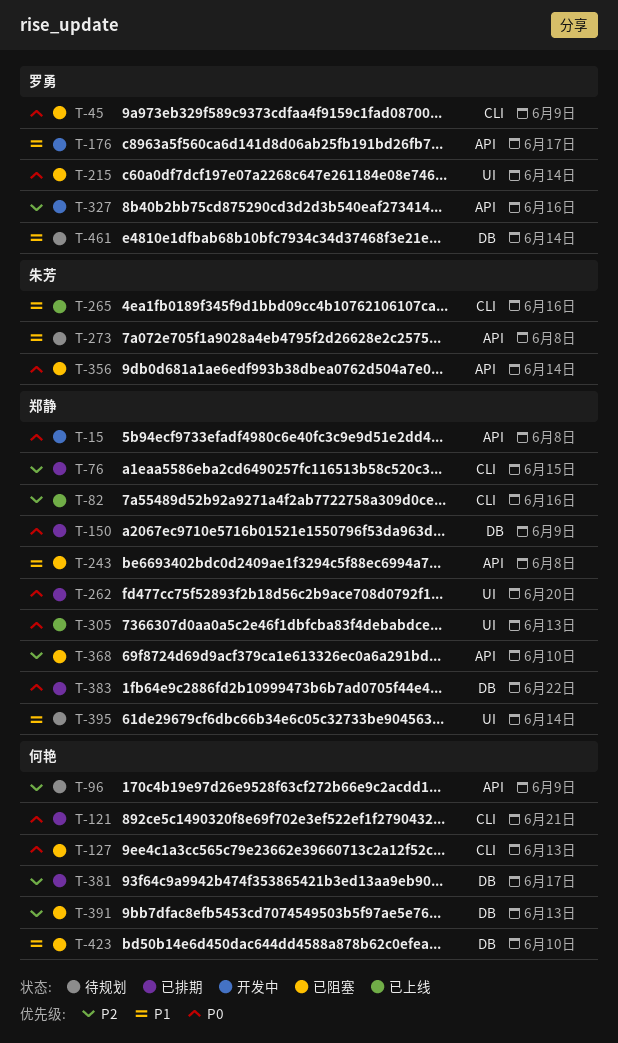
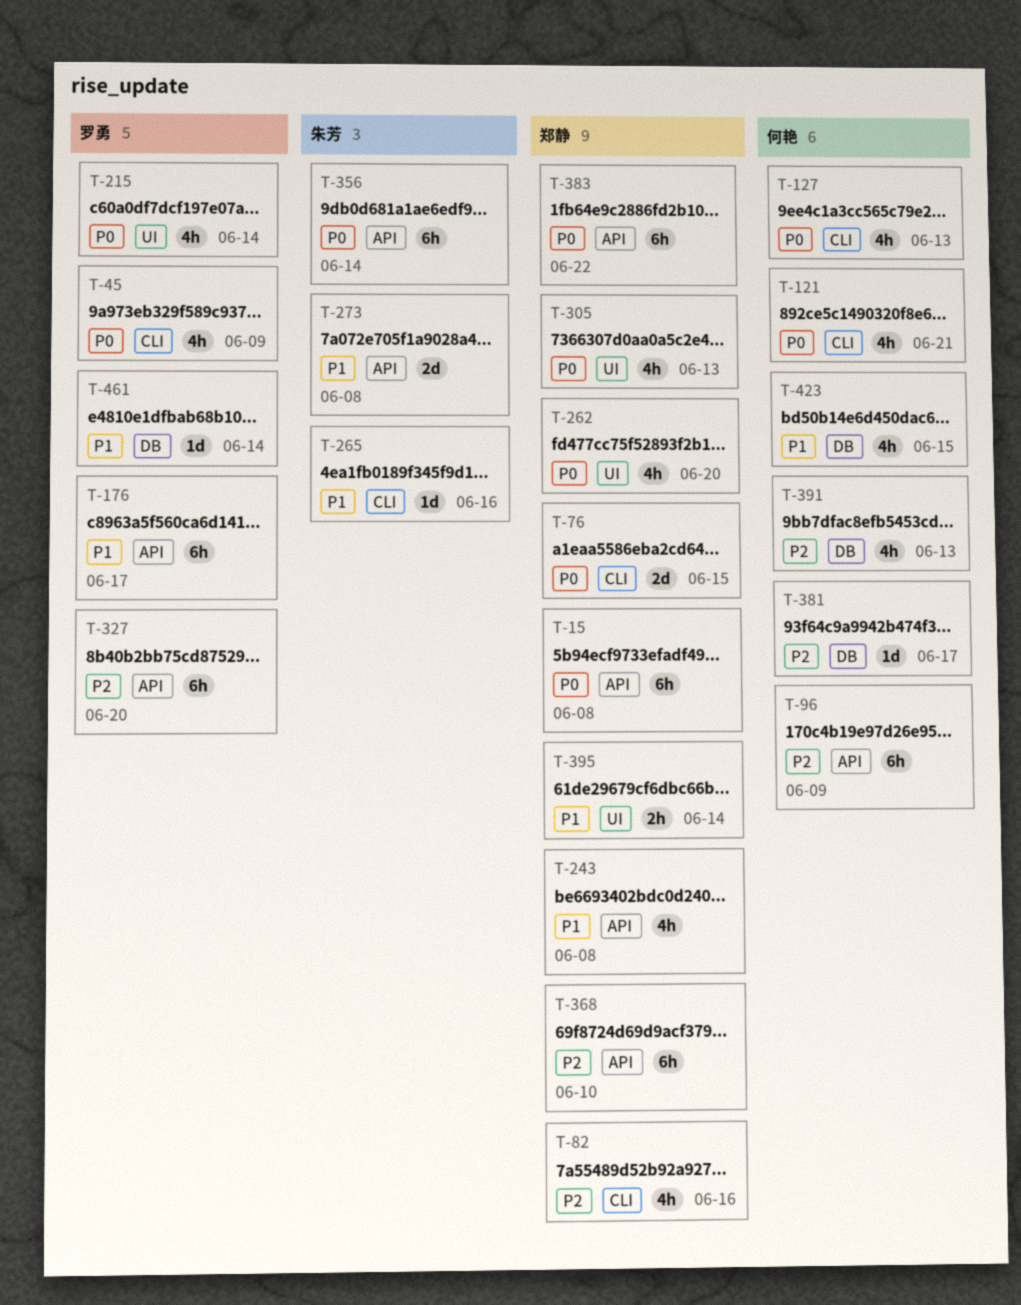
T-76, priority: P2 -> P0
T-150: present -> none
T-327, due: Jun 16 -> Jun 20
T-383, label: DB -> API
T-423, due: Jun 10 -> Jun 15

